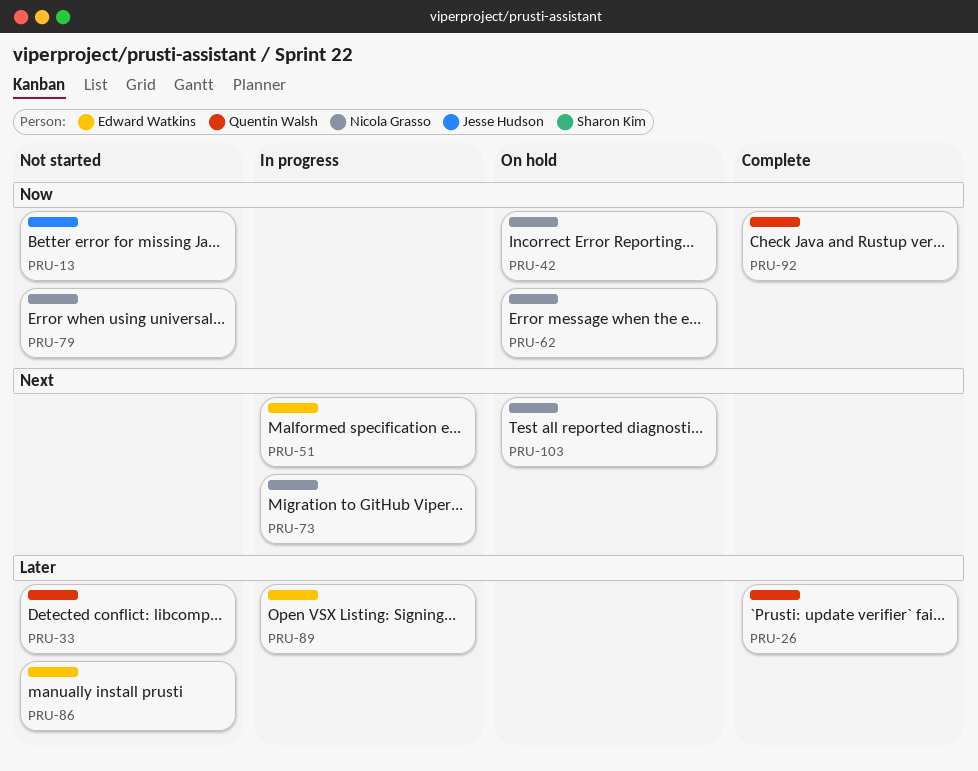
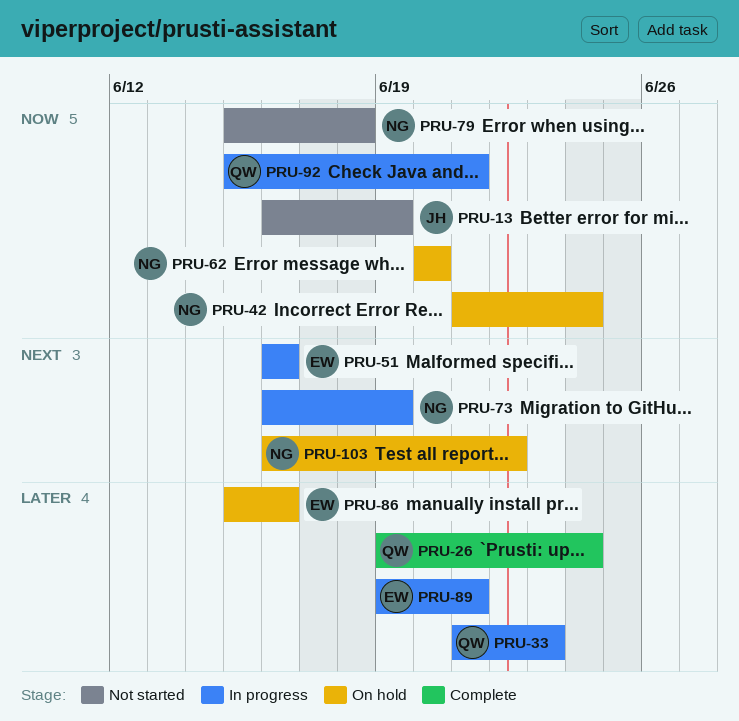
PRU-33, status: Not started -> In progress
PRU-86, status: Not started -> On hold
PRU-92, status: Complete -> In progress

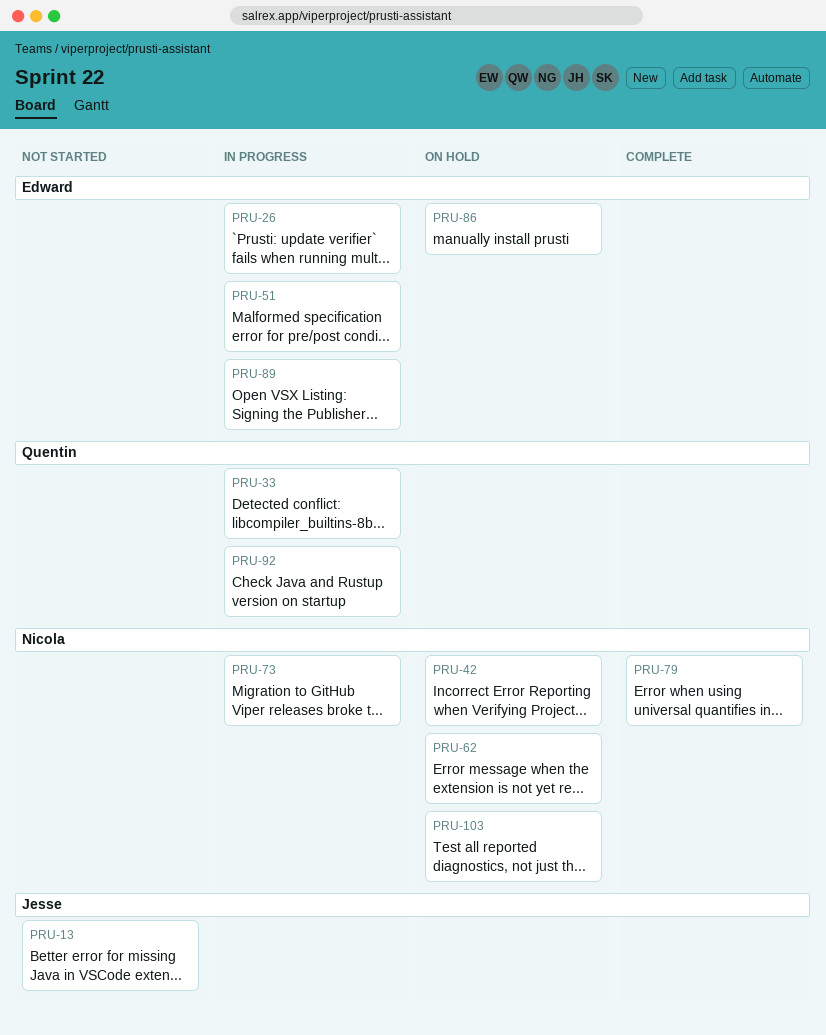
PRU-26, status: Complete -> In progress
PRU-26, owner: Quentin -> Edward
PRU-79, status: Not started -> Complete

